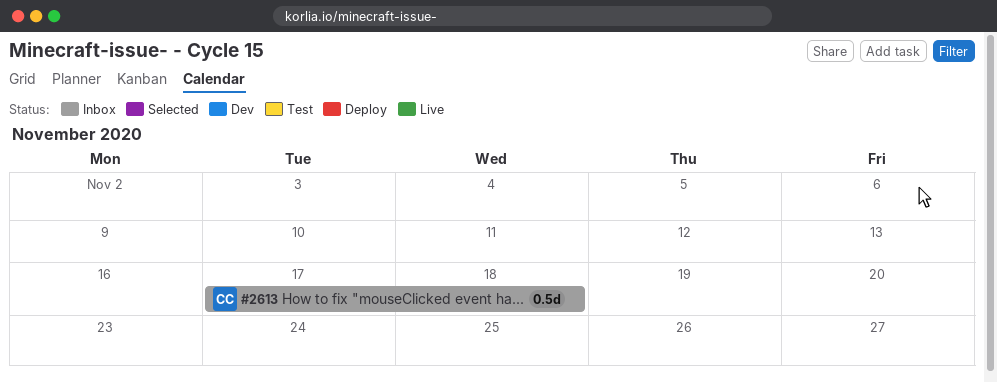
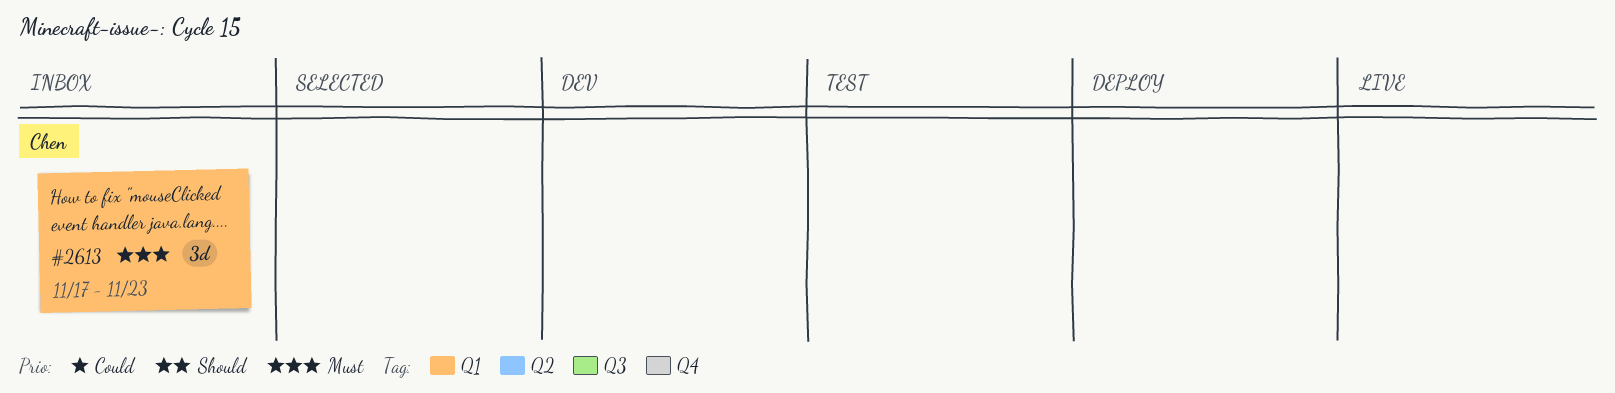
#2613, estimate: 0.5d -> 3d
#2613, due: Nov 18 -> Nov 23

